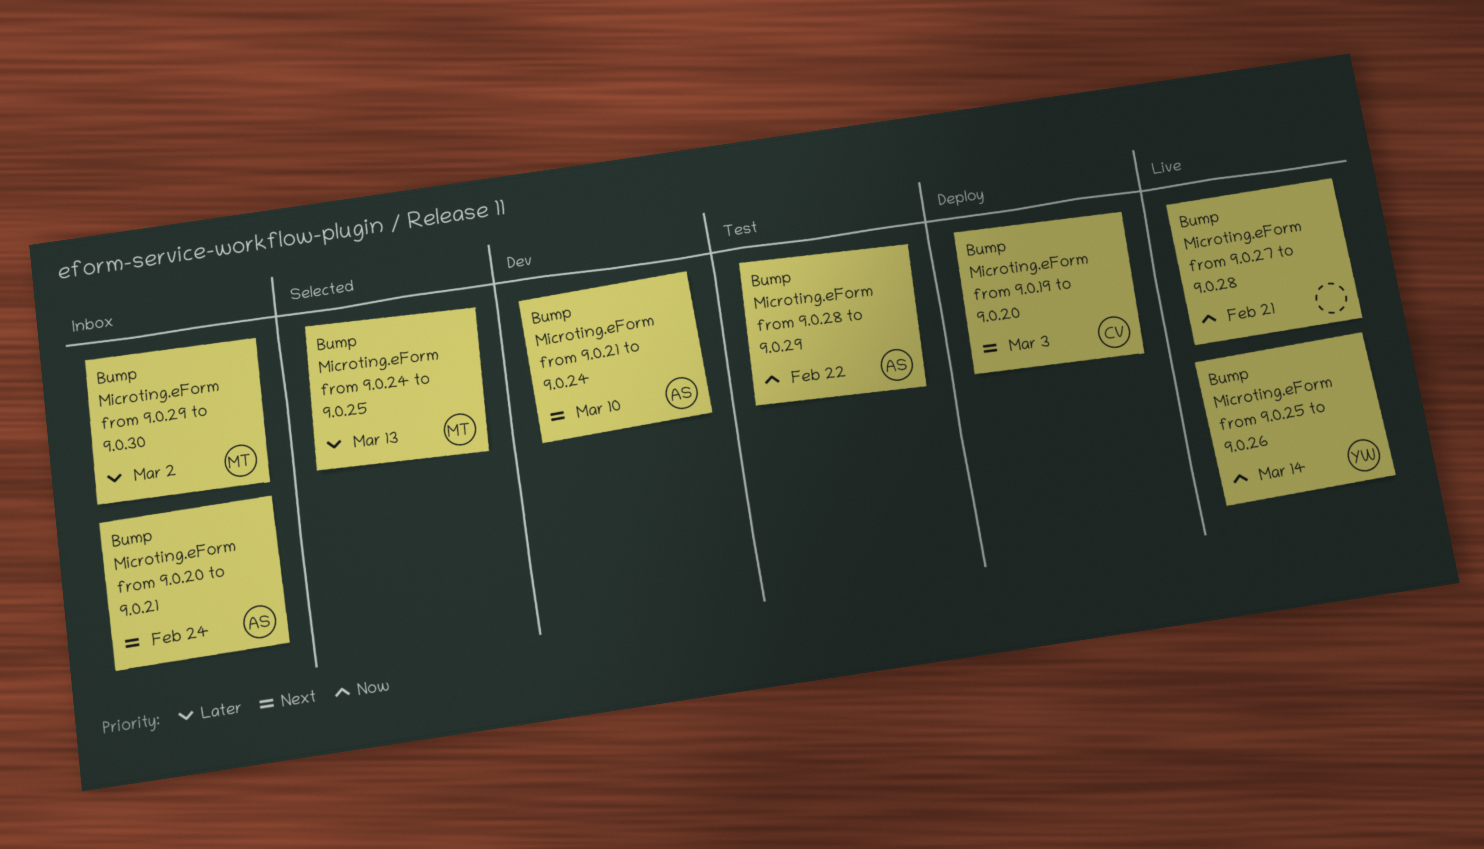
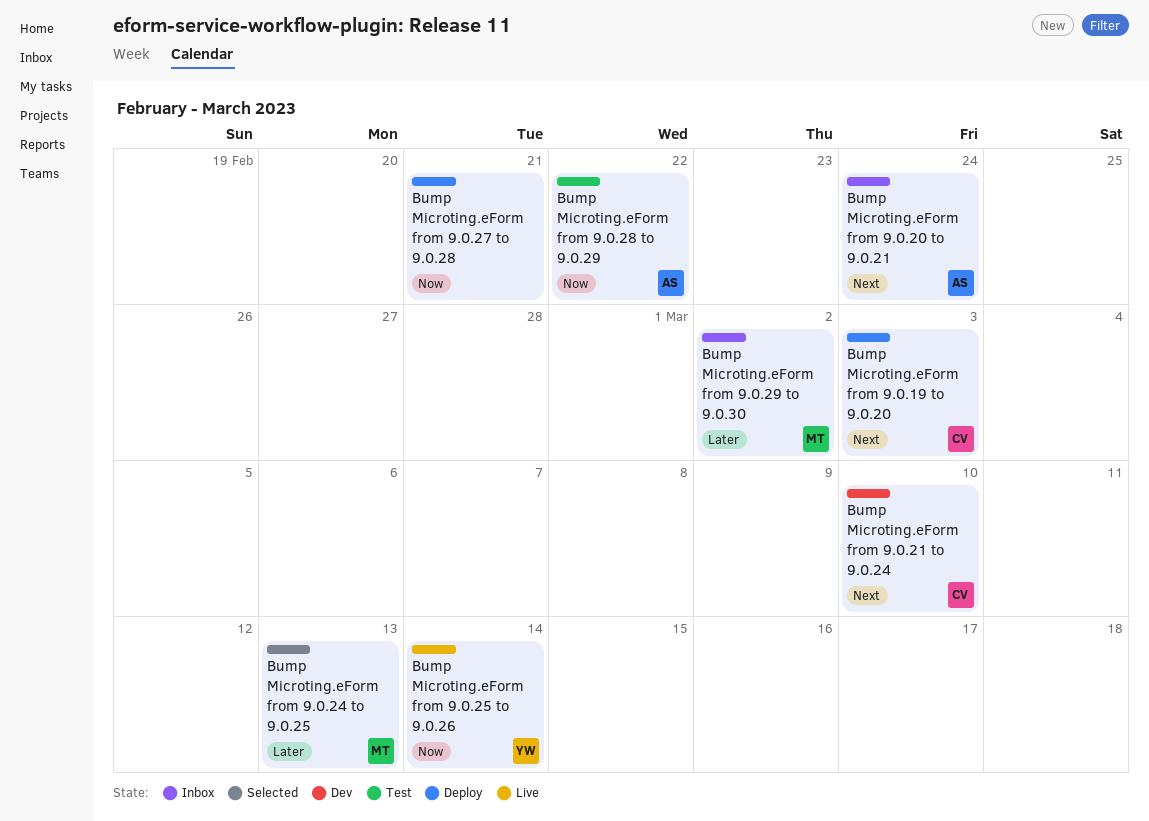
Bump Microting.eForm from 9.0.21 to 9.0.24, owner: AS -> CV
Bump Microting.eForm from 9.0.27 to 9.0.28, status: Live -> Deploy

